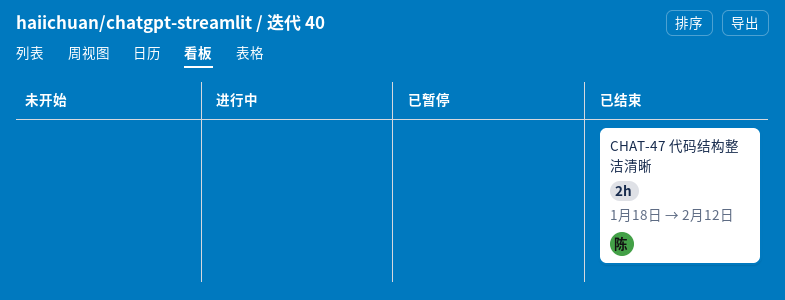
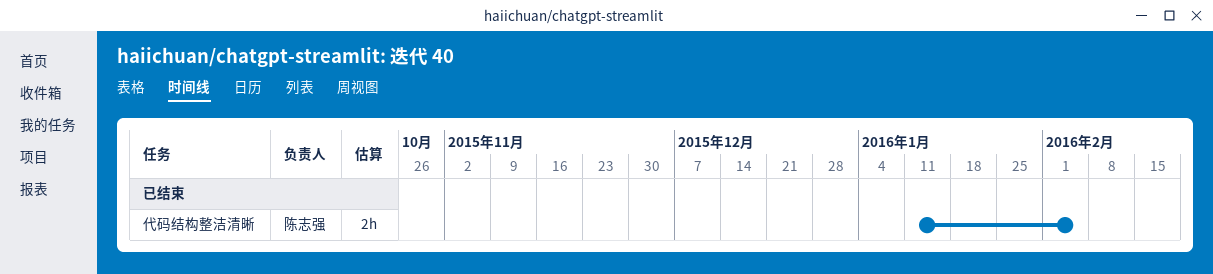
代码结构整洁清晰, start: Jan 18 -> Jan 11
代码结构整洁清晰, due: Feb 12 -> Feb 5

